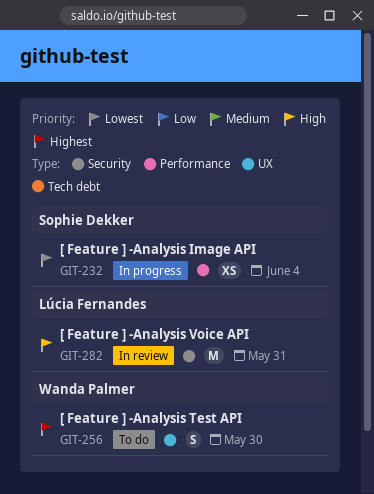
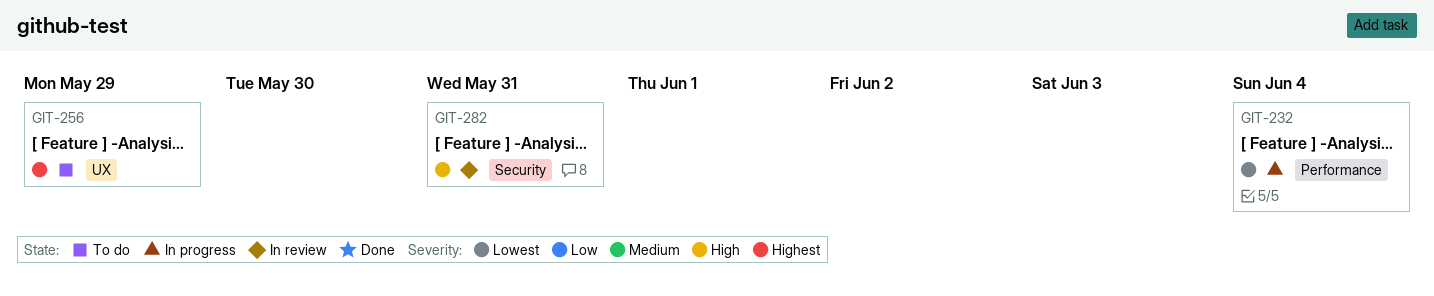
GIT-256, due: May 30 -> May 29

